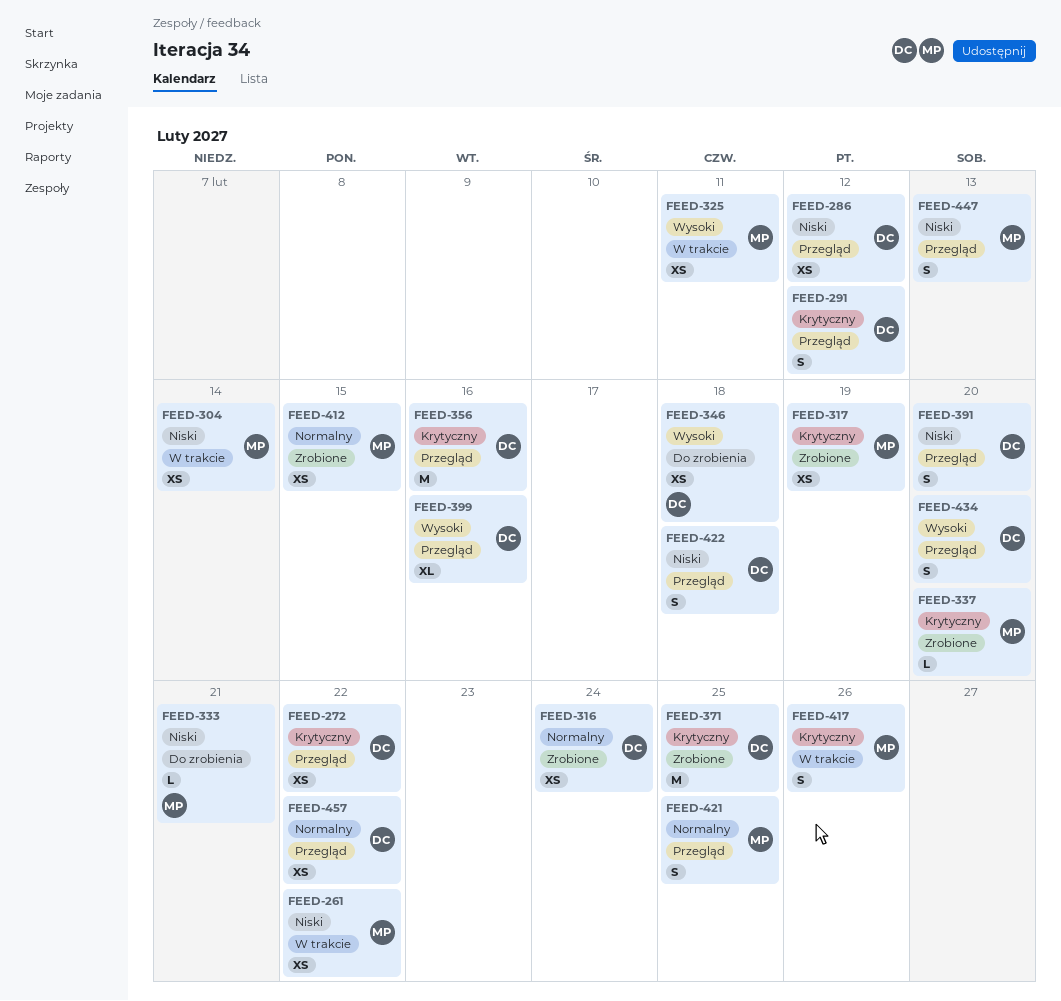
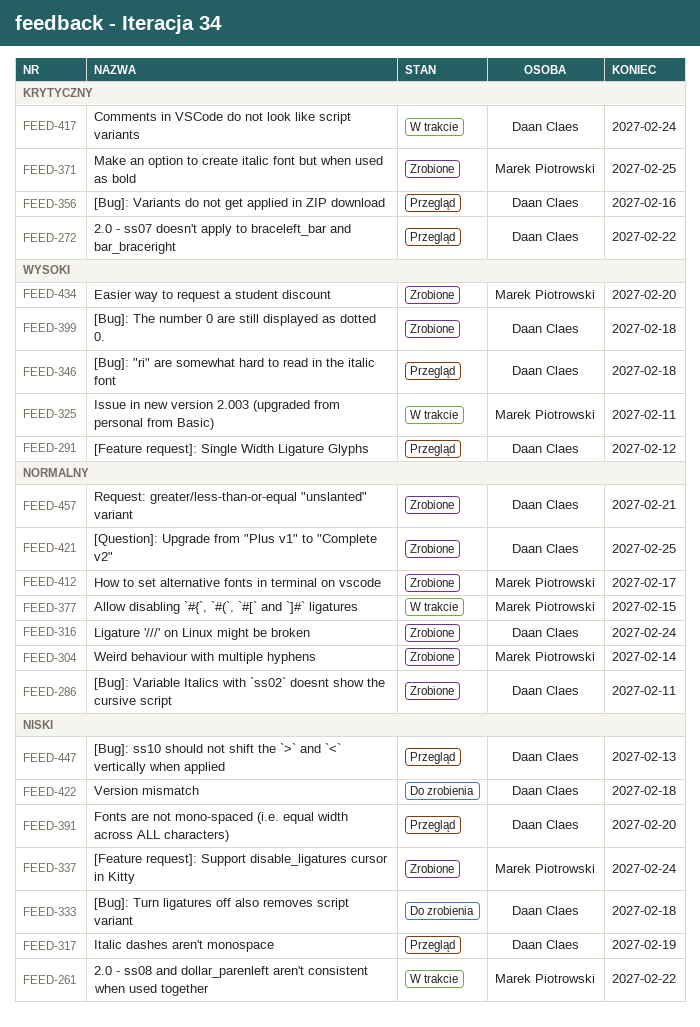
FEED-286, status: Przegląd -> Zrobione
FEED-286, priority: Niski -> Normalny
FEED-286, due: Feb 12 -> Feb 11
FEED-291, priority: Krytyczny -> Wysoki
FEED-304, status: W trakcie -> Zrobione
FEED-304, priority: Niski -> Normalny
FEED-317, status: Zrobione -> Przegląd
FEED-317, owner: Marek Piotrowski -> Daan Claes
FEED-317, priority: Krytyczny -> Niski
FEED-333, owner: Marek Piotrowski -> Daan Claes
FEED-333, due: Feb 21 -> Feb 18
FEED-337, priority: Krytyczny -> Niski
FEED-337, due: Feb 20 -> Feb 24
FEED-346, status: Do zrobienia -> Przegląd
FEED-371, owner: Daan Claes -> Marek Piotrowski
FEED-377: none -> present
FEED-399, status: Przegląd -> Zrobione
FEED-399, due: Feb 16 -> Feb 18
FEED-412, due: Feb 15 -> Feb 17
FEED-417, owner: Marek Piotrowski -> Daan Claes
FEED-417, due: Feb 26 -> Feb 24
FEED-421, status: Przegląd -> Zrobione
FEED-421, owner: Marek Piotrowski -> Daan Claes
FEED-422, status: Przegląd -> Do zrobienia
FEED-434, status: Przegląd -> Zrobione
FEED-434, owner: Daan Claes -> Marek Piotrowski
FEED-447, owner: Marek Piotrowski -> Daan Claes
FEED-457, status: Przegląd -> Zrobione
FEED-457, due: Feb 22 -> Feb 21

